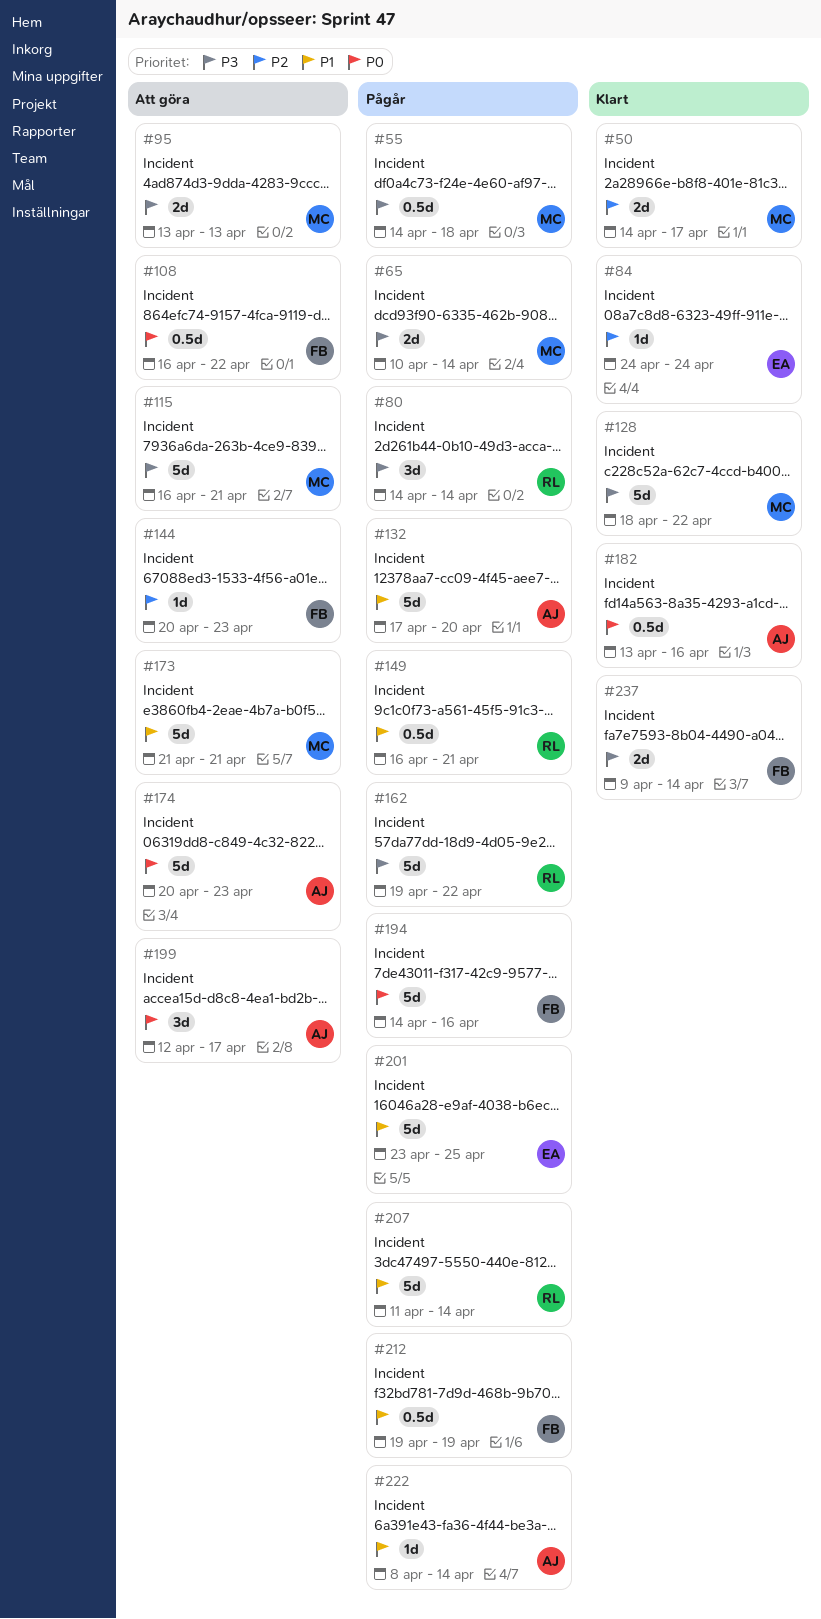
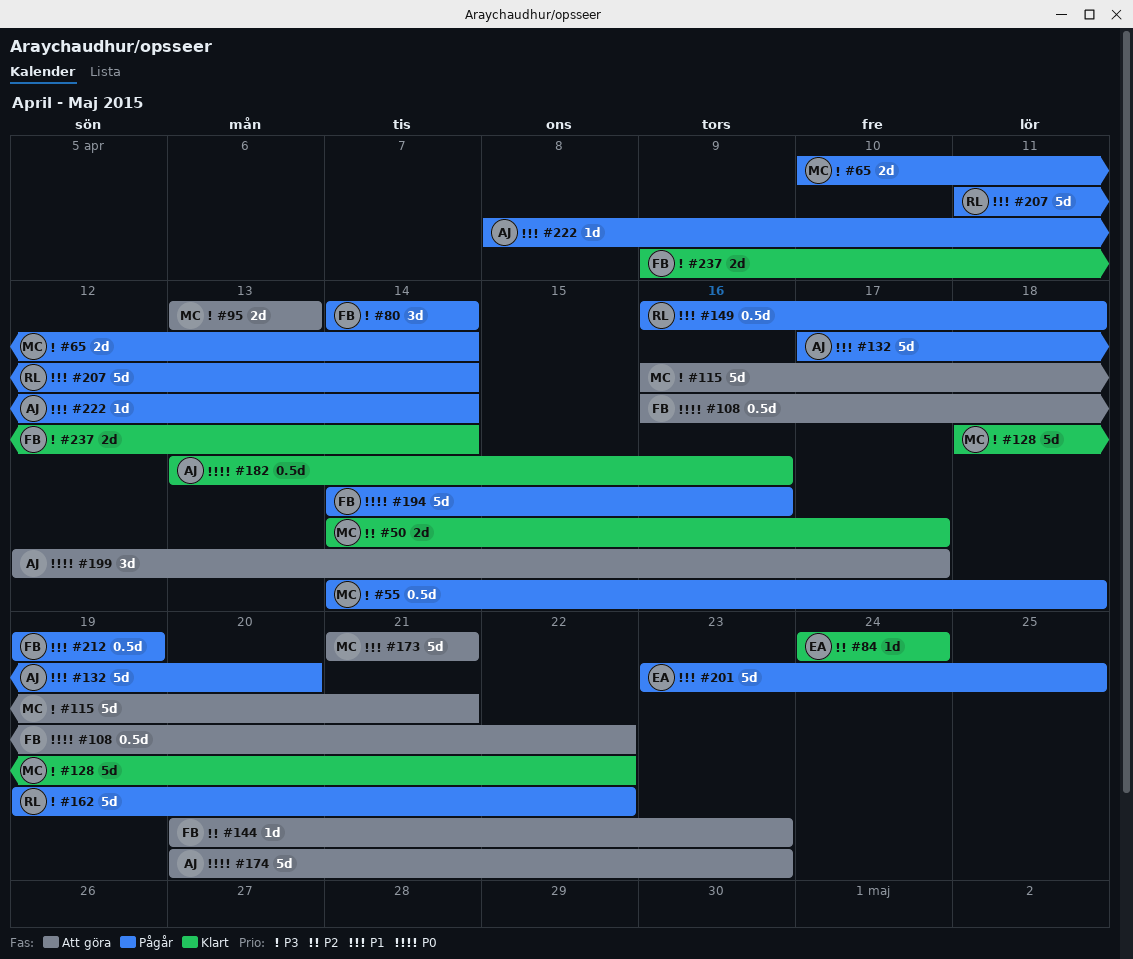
#80, owner: RL -> FB
#149, due: Apr 21 -> Apr 18

